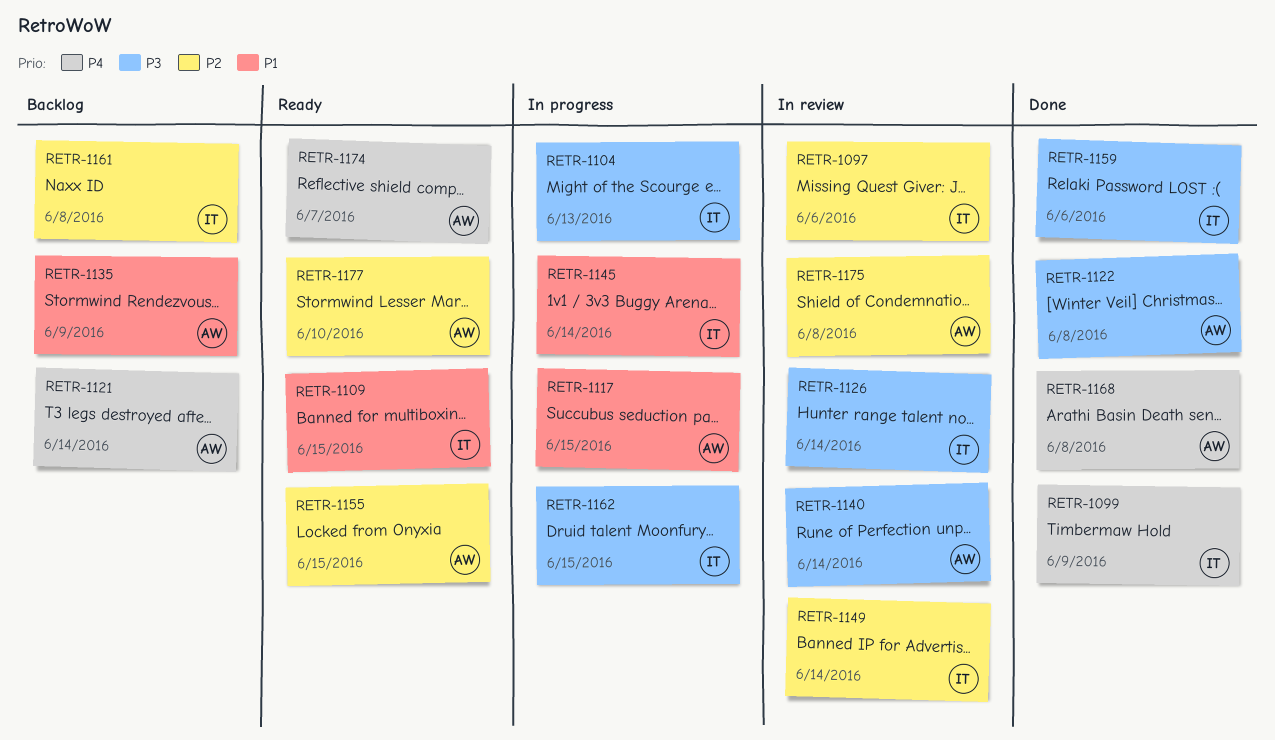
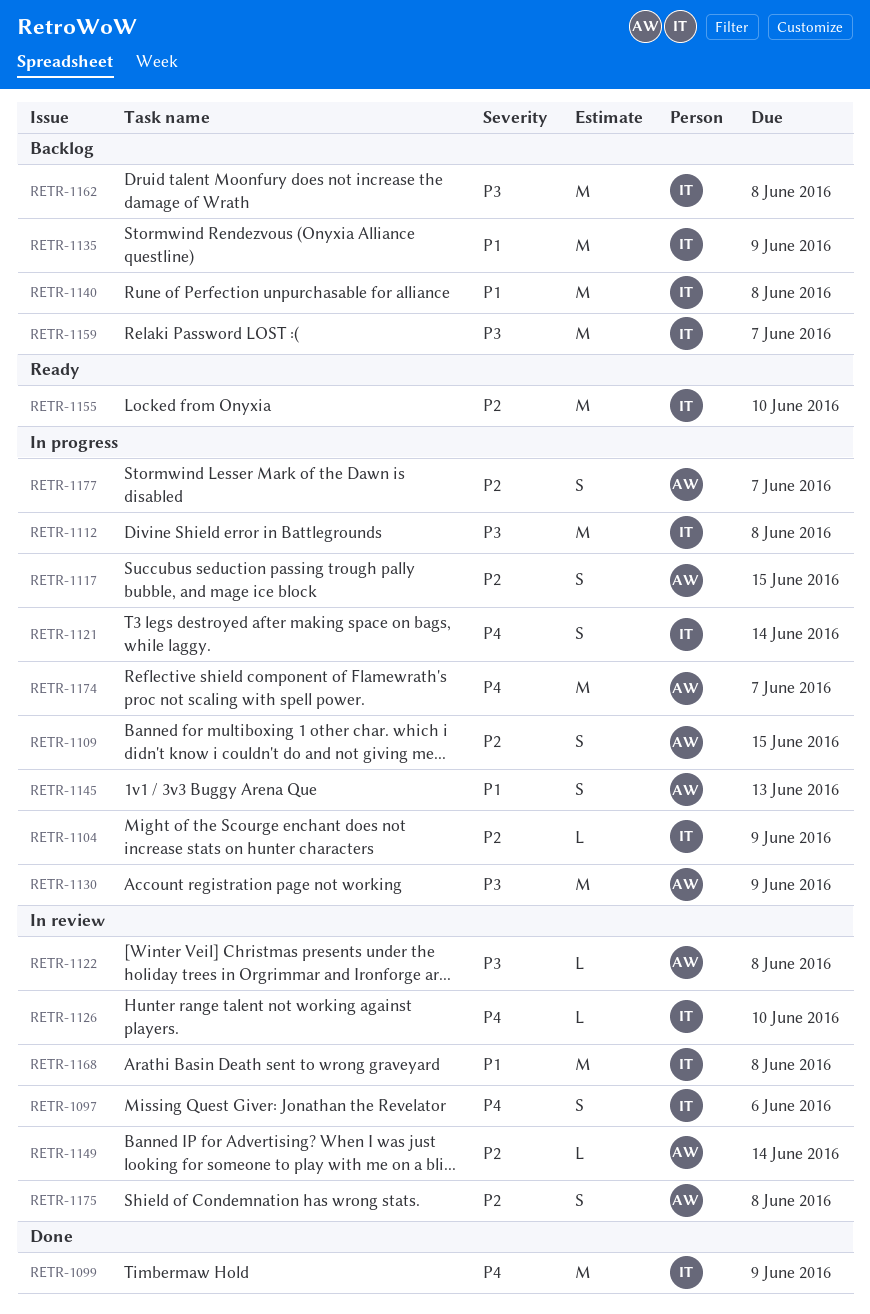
RETR-1097, priority: P2 -> P4
RETR-1104, priority: P3 -> P2
RETR-1104, due: Jun 13 -> Jun 9
RETR-1109, status: Ready -> In progress
RETR-1109, owner: IT -> AW
RETR-1109, priority: P1 -> P2
RETR-1112: none -> present
RETR-1117, priority: P1 -> P2
RETR-1121, status: Backlog -> In progress
RETR-1121, owner: AW -> IT
RETR-1122, status: Done -> In review
RETR-1126, priority: P3 -> P4
RETR-1126, due: Jun 14 -> Jun 10
RETR-1130: none -> present
RETR-1135, owner: AW -> IT
RETR-1140, status: In review -> Backlog
RETR-1140, owner: AW -> IT
RETR-1140, priority: P3 -> P1
RETR-1140, due: Jun 14 -> Jun 8
RETR-1145, owner: IT -> AW
RETR-1145, due: Jun 14 -> Jun 13
RETR-1149, owner: IT -> AW
RETR-1155, owner: AW -> IT
RETR-1155, due: Jun 15 -> Jun 10
RETR-1159, status: Done -> Backlog
RETR-1159, due: Jun 6 -> Jun 7
RETR-1161: present -> none
RETR-1162, status: In progress -> Backlog
RETR-1162, due: Jun 15 -> Jun 8
RETR-1168, status: Done -> In review
RETR-1168, owner: AW -> IT
RETR-1168, priority: P4 -> P1
RETR-1174, status: Ready -> In progress
RETR-1177, status: Ready -> In progress
RETR-1177, due: Jun 10 -> Jun 7

